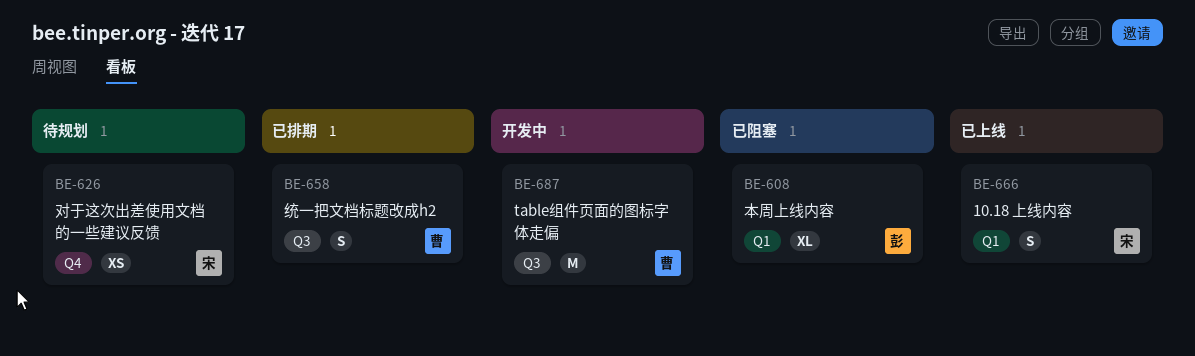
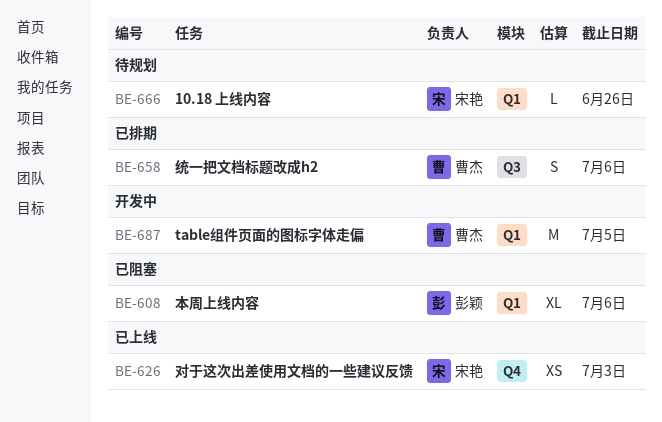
BE-626, status: 待规划 -> 已上线
BE-666, status: 已上线 -> 待规划
BE-666, estimate: S -> L
BE-687, label: Q3 -> Q1

